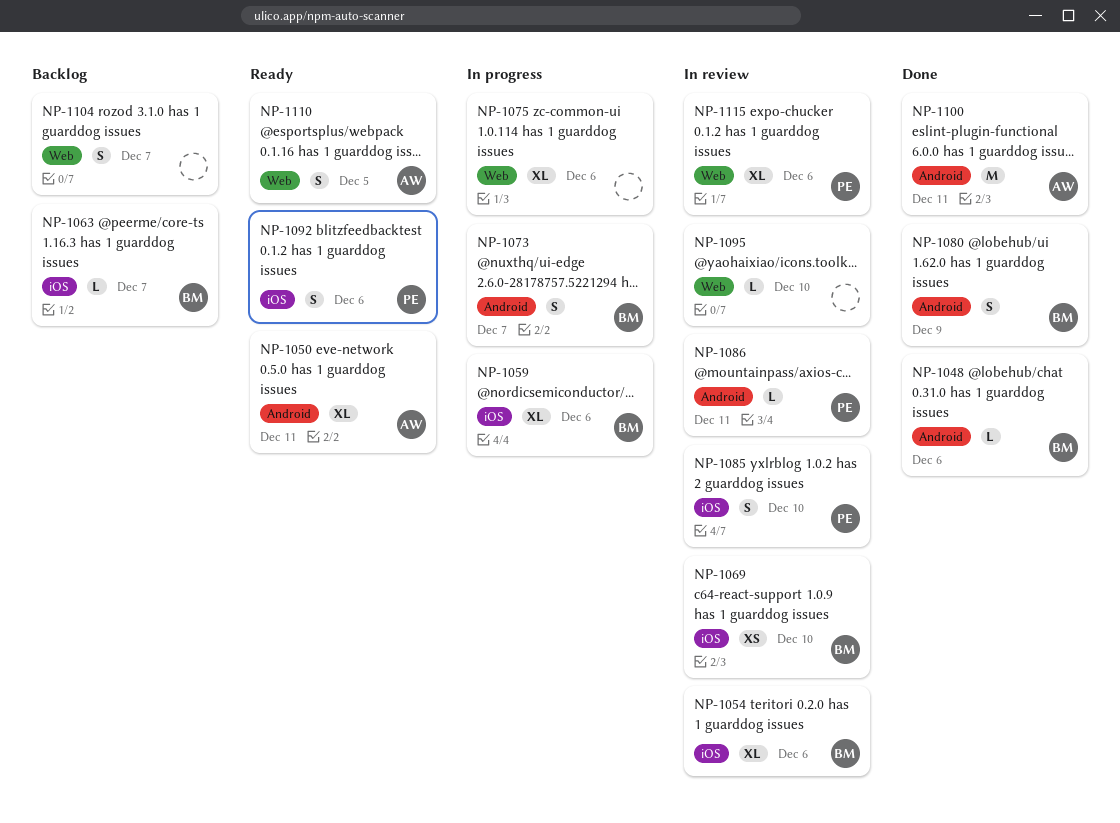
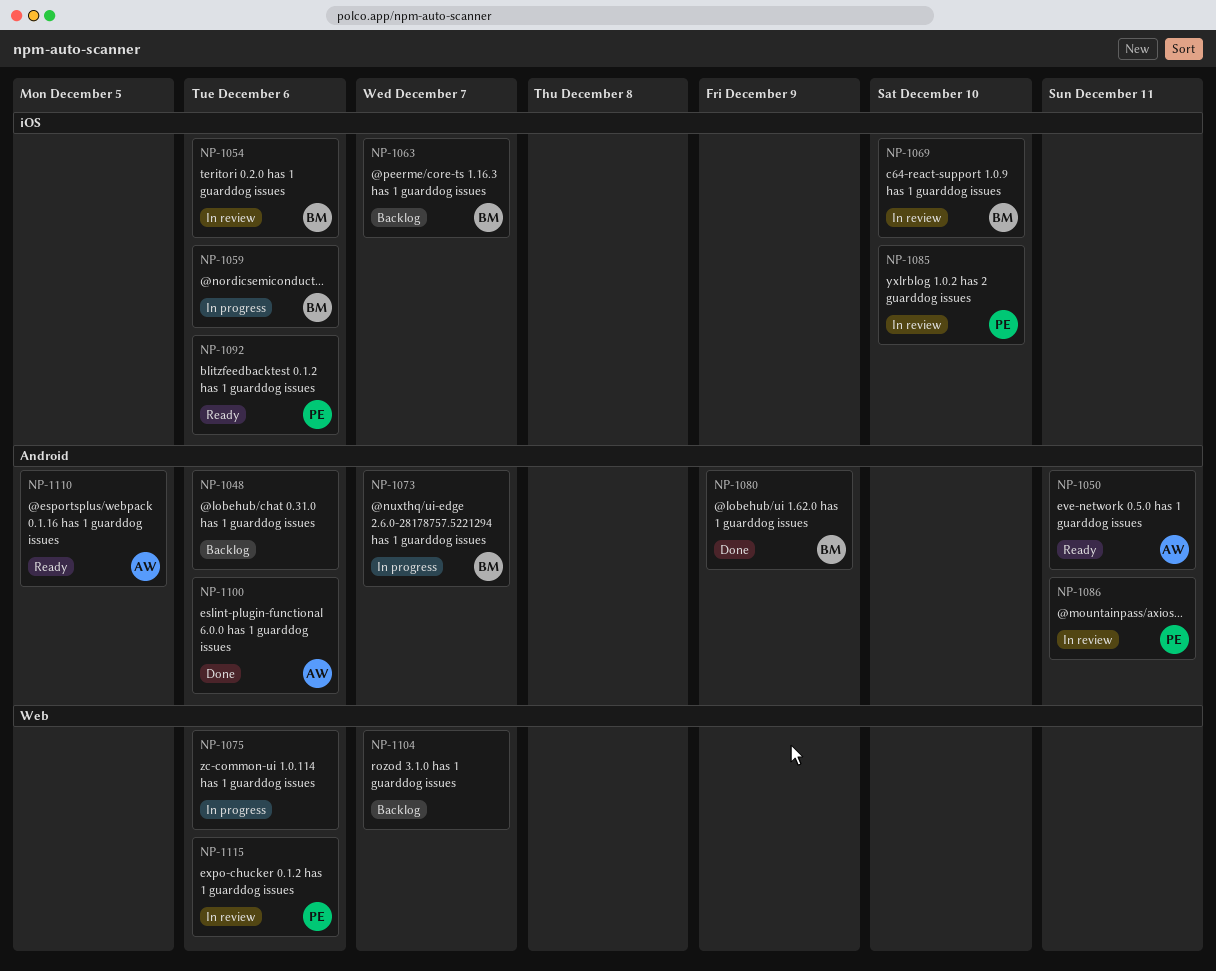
NP-1048, status: Done -> Backlog
NP-1048, owner: BM -> none
NP-1095: present -> none
NP-1100, due: Dec 11 -> Dec 6
NP-1110, label: Web -> Android

